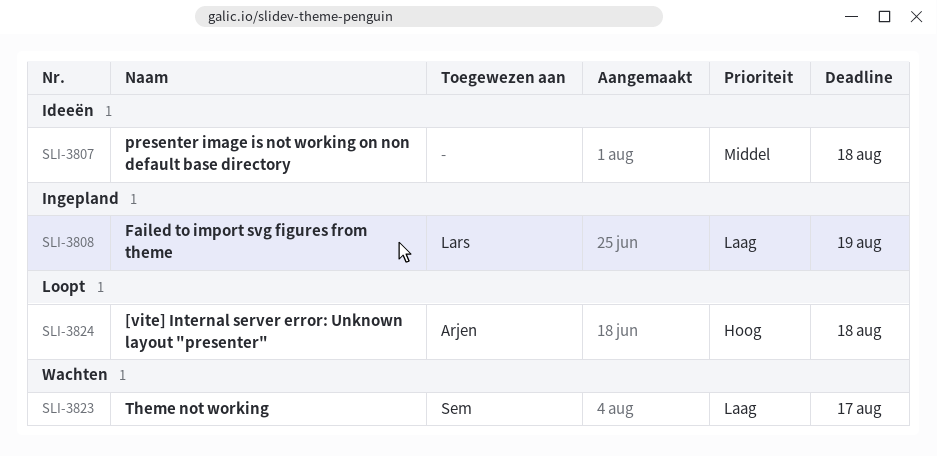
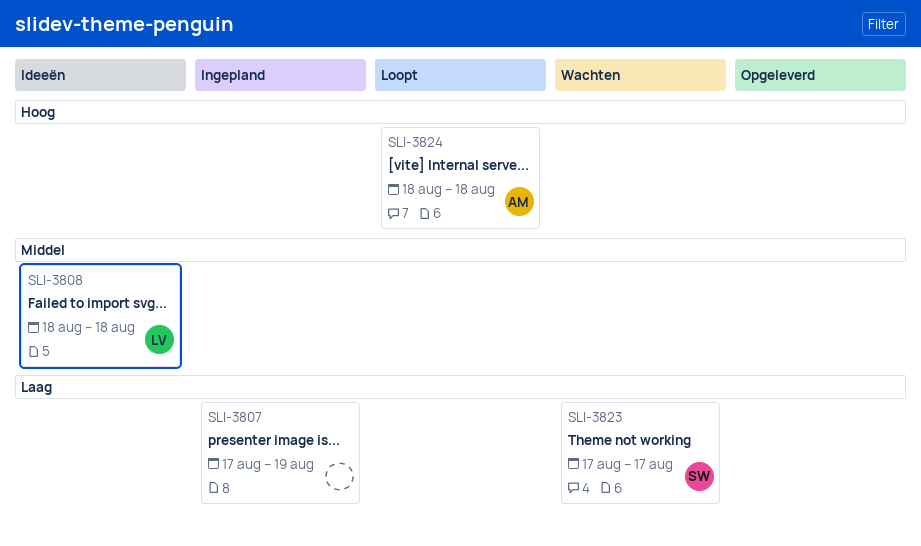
SLI-3807, status: Ideeën -> Ingepland
SLI-3807, priority: Middel -> Laag
SLI-3807, due: Aug 18 -> Aug 19
SLI-3808, status: Ingepland -> Ideeën
SLI-3808, priority: Laag -> Middel
SLI-3808, due: Aug 19 -> Aug 18

